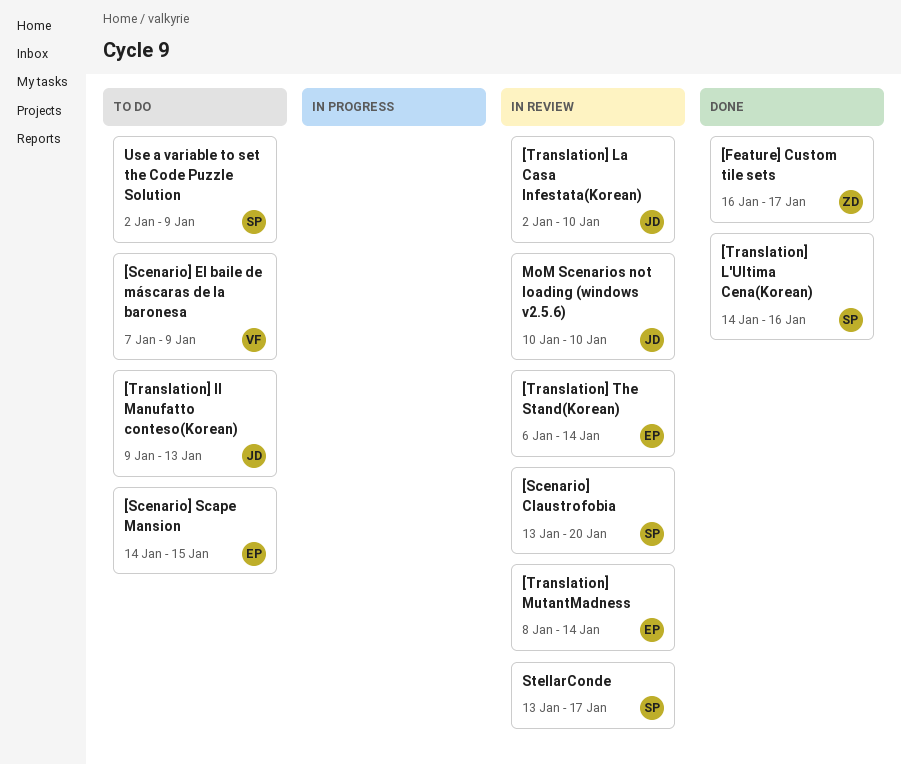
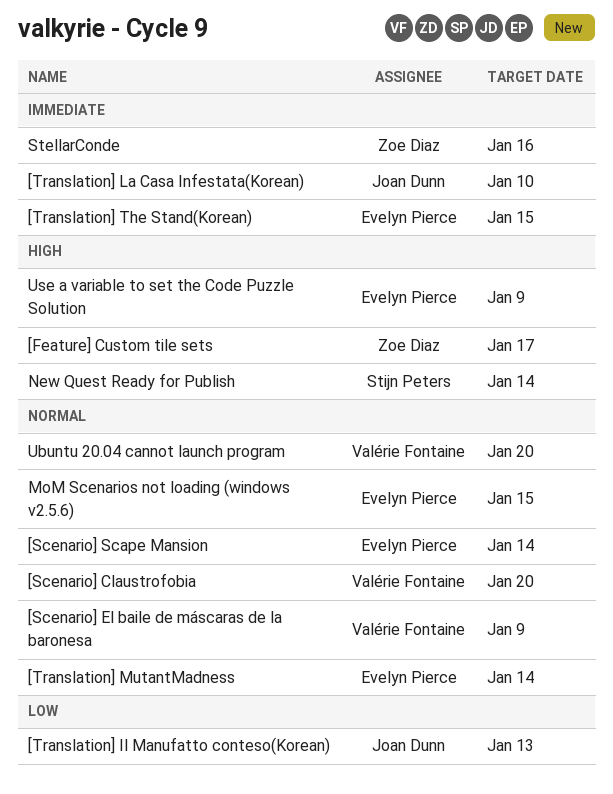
[Scenario] Claustrofobia, owner: Stijn Peters -> Valérie Fontaine
[Scenario] Scape Mansion, due: Jan 15 -> Jan 14
[Translation] L'Ultima Cena(Korean): present -> none
[Translation] The Stand(Korean), due: Jan 14 -> Jan 15
MoM Scenarios not loading (windows v2.5.6), owner: Joan Dunn -> Evelyn Pierce
MoM Scenarios not loading (windows v2.5.6), due: Jan 10 -> Jan 15
New Quest Ready for Publish: none -> present
StellarConde, owner: Stijn Peters -> Zoe Diaz
StellarConde, due: Jan 17 -> Jan 16
Ubuntu 20.04 cannot launch program: none -> present
Use a variable to set the Code Puzzle Solution, owner: Stijn Peters -> Evelyn Pierce

